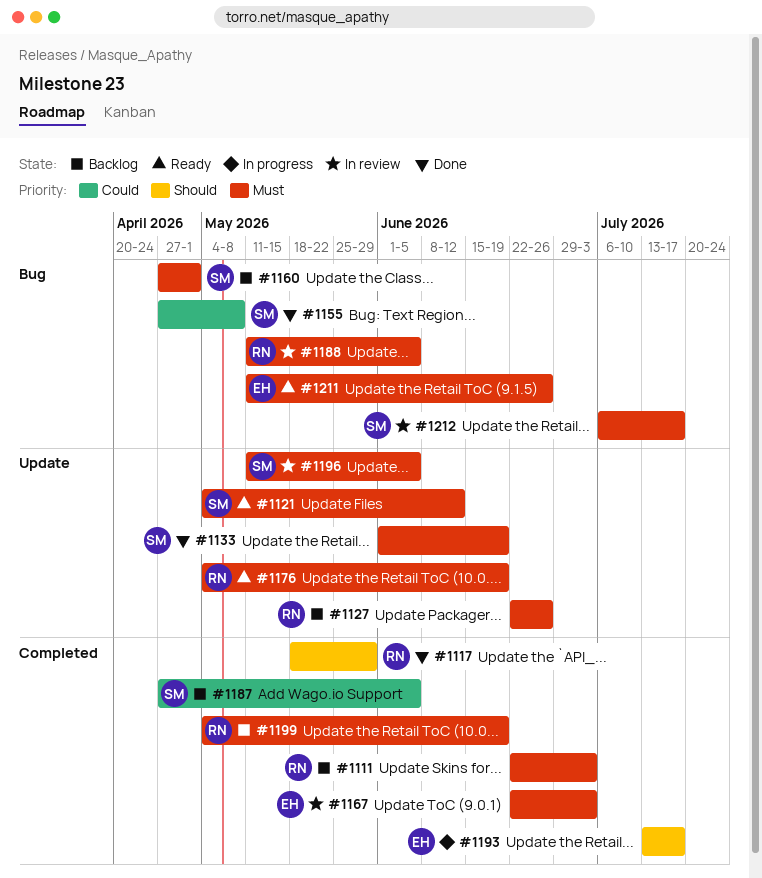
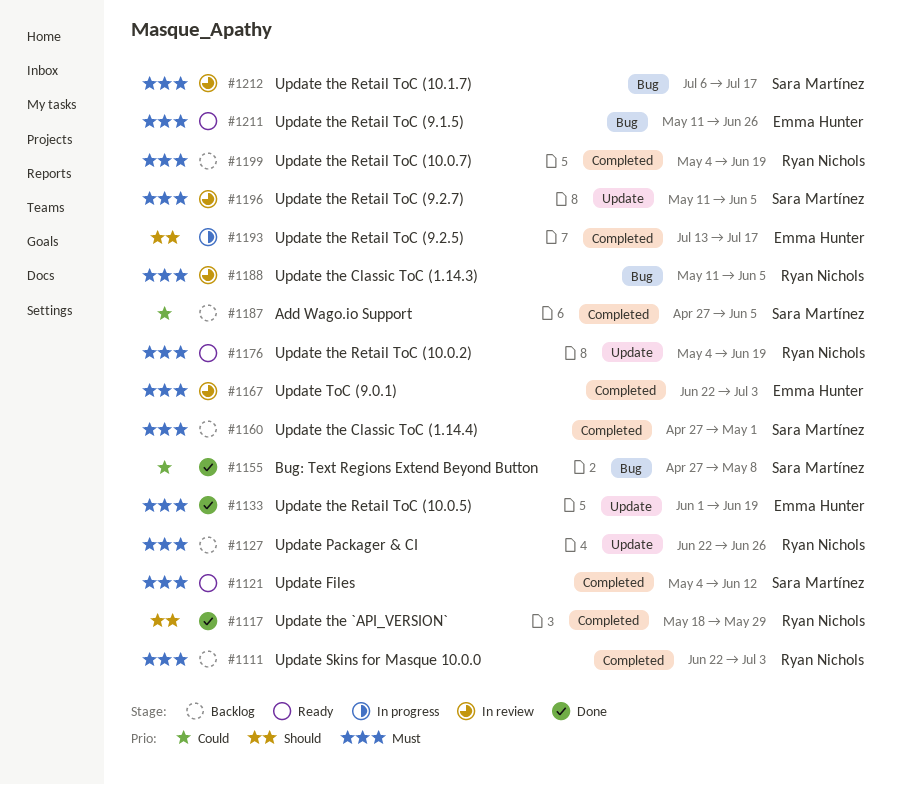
#1121, label: Update -> Completed
#1133, owner: Sara Martínez -> Emma Hunter
#1160, label: Bug -> Completed

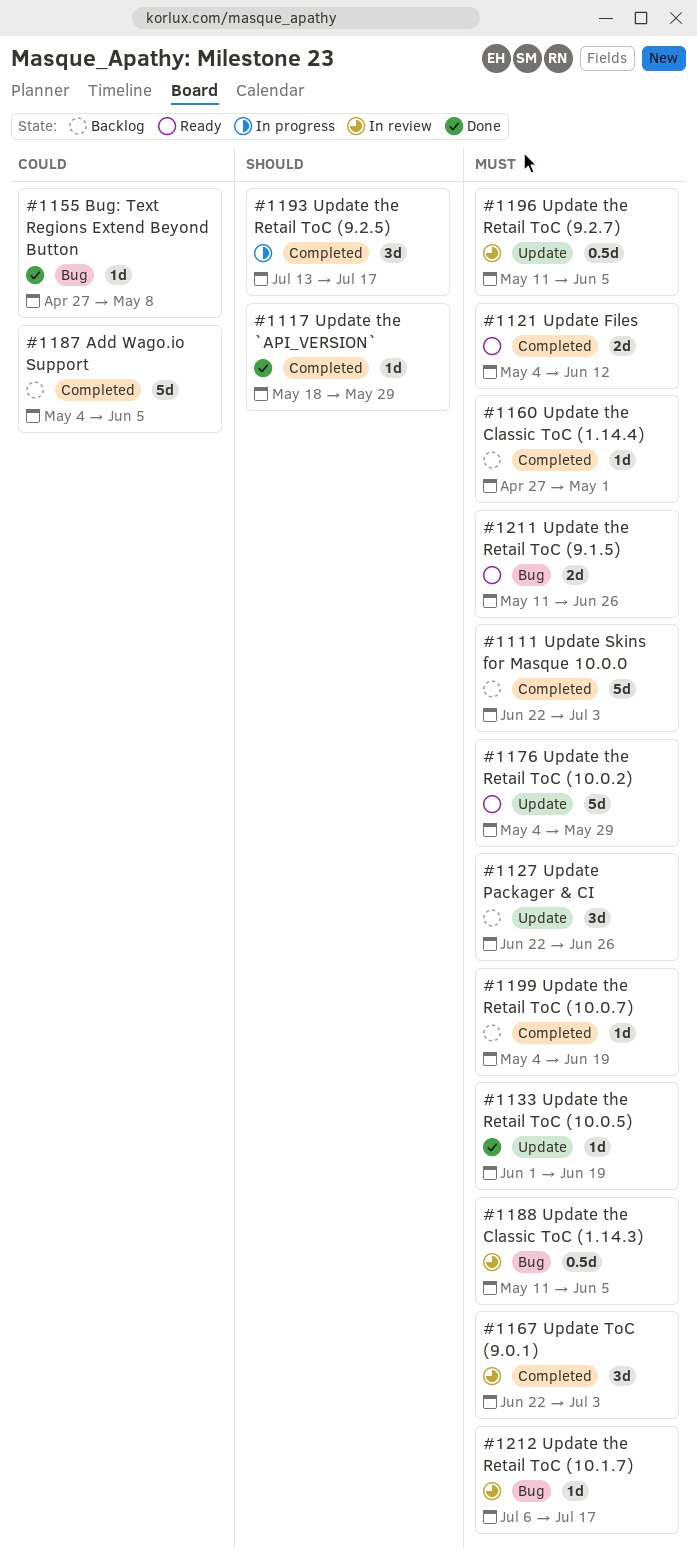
#1176, due: Jun 19 -> May 29
#1187, start: Apr 27 -> May 4

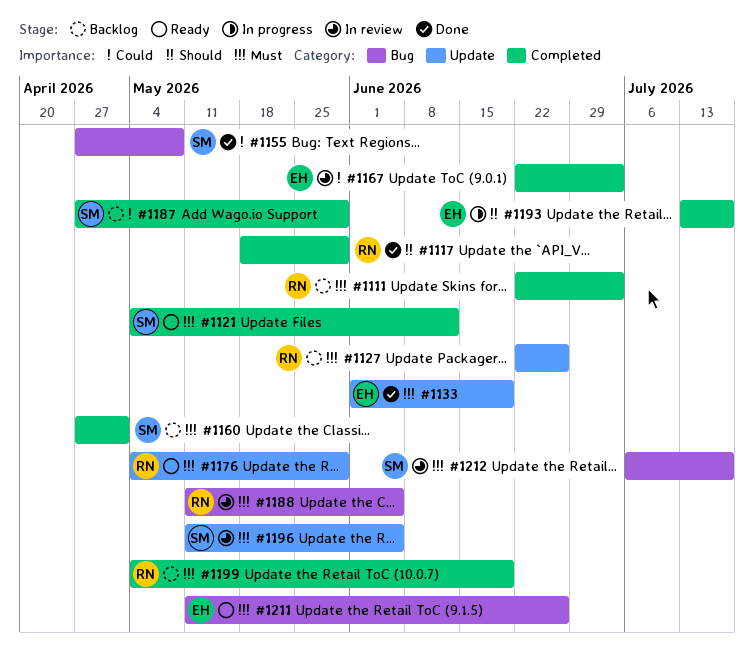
#1167, priority: Must -> Could
#1187, start: May 4 -> Apr 27
#1187, due: Jun 5 -> May 29

